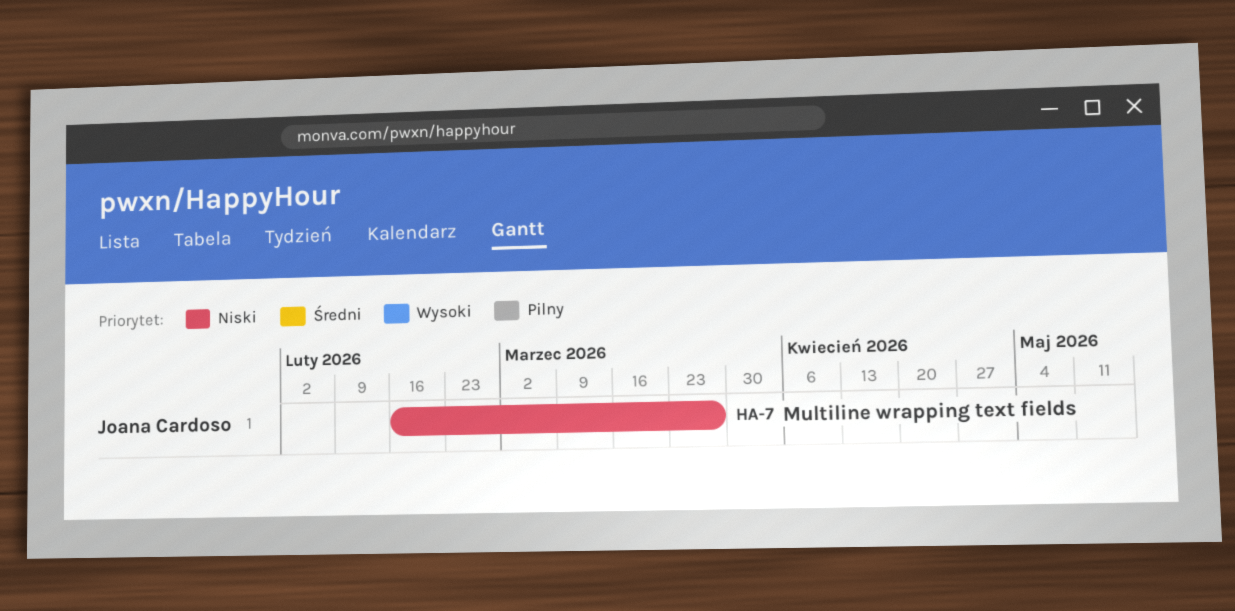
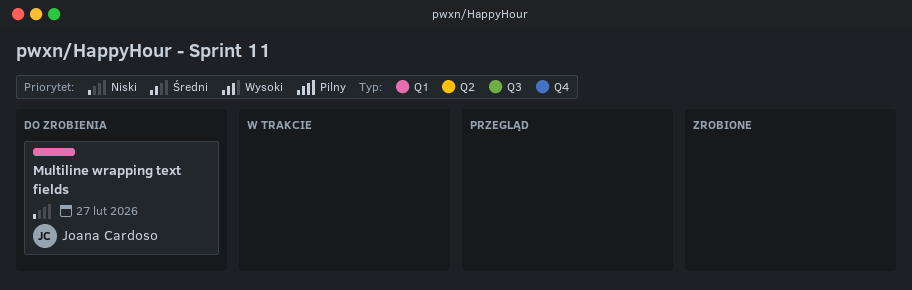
Multiline wrapping text fields, due: Mar 27 -> Feb 27

